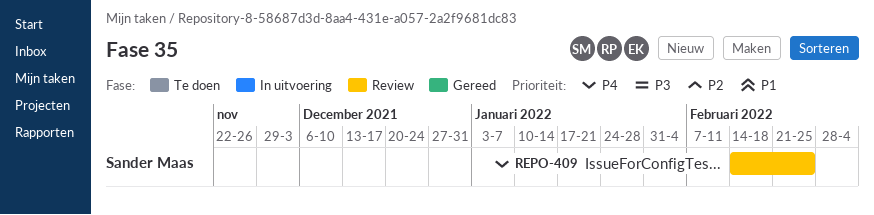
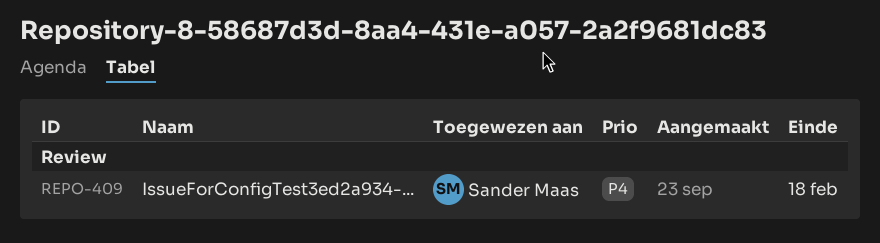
REPO-409, due: Feb 25 -> Feb 18

